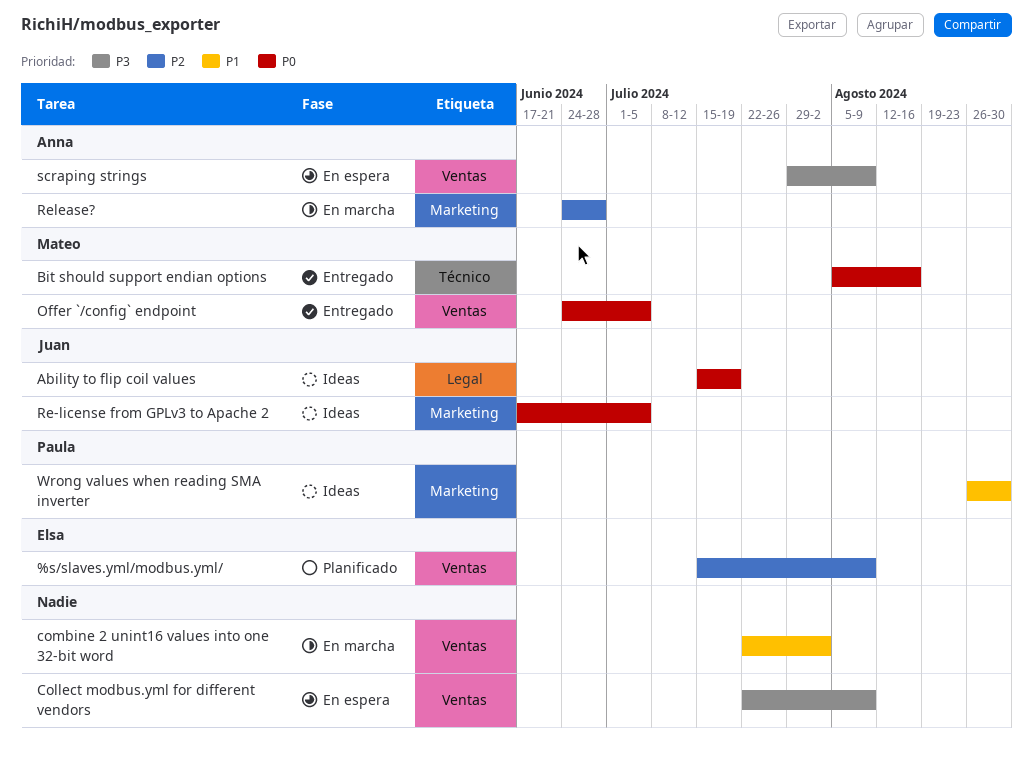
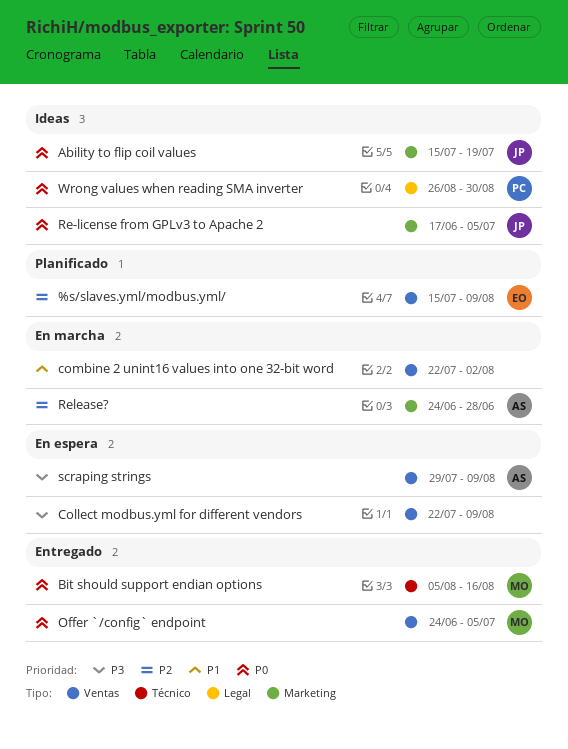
Ability to flip coil values, label: Legal -> Marketing
Wrong values when reading SMA inverter, priority: P1 -> P0
Wrong values when reading SMA inverter, label: Marketing -> Legal

